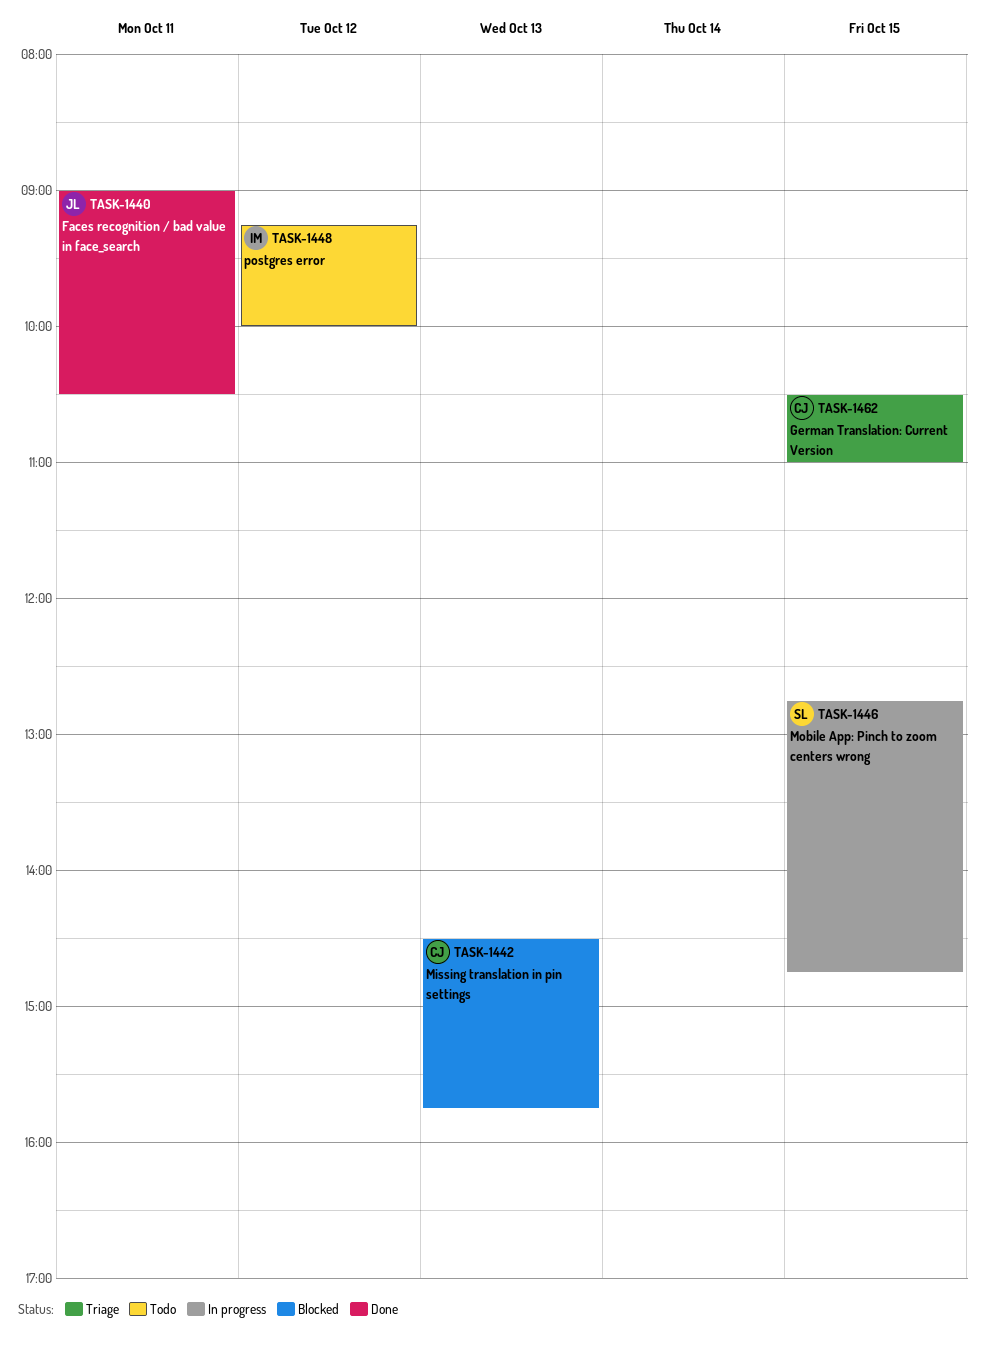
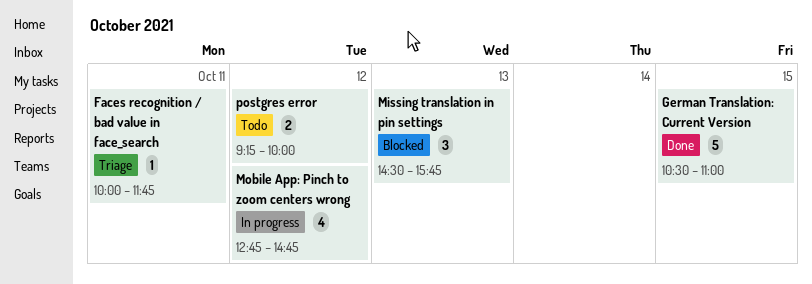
Faces recognition / bad value in face_search, status: Done -> Triage
Faces recognition / bad value in face_search, begins: 09:00 -> 10:00
Faces recognition / bad value in face_search, ends: 10:30 -> 11:45
German Translation: Current Version, status: Triage -> Done
Mobile App: Pinch to zoom centers wrong, day: Oct 15 -> Oct 12

